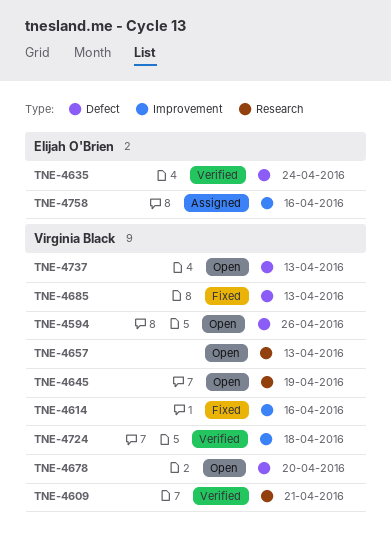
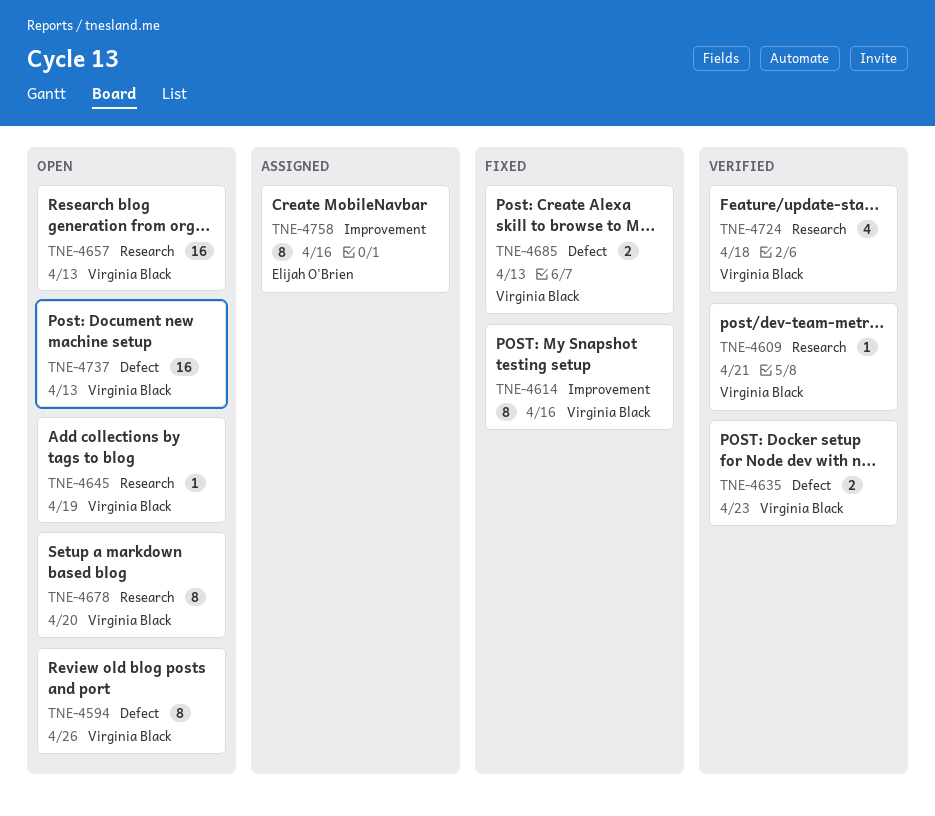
TNE-4635, owner: Elijah O'Brien -> Virginia Black
TNE-4635, due: Apr 24 -> Apr 23
TNE-4678, label: Defect -> Research
TNE-4724, label: Improvement -> Research

